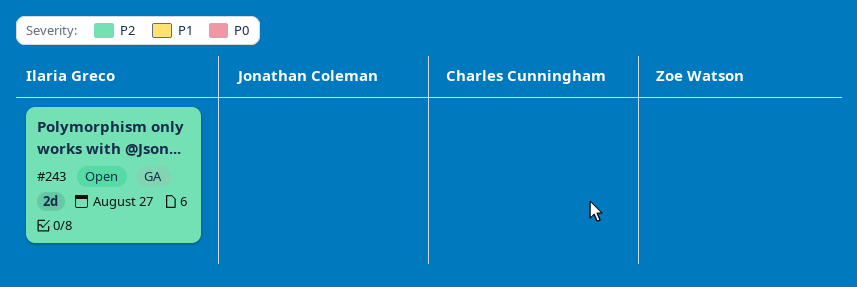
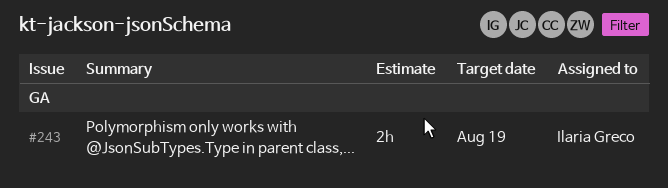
#243, estimate: 2d -> 2h
#243, due: Aug 27 -> Aug 19

